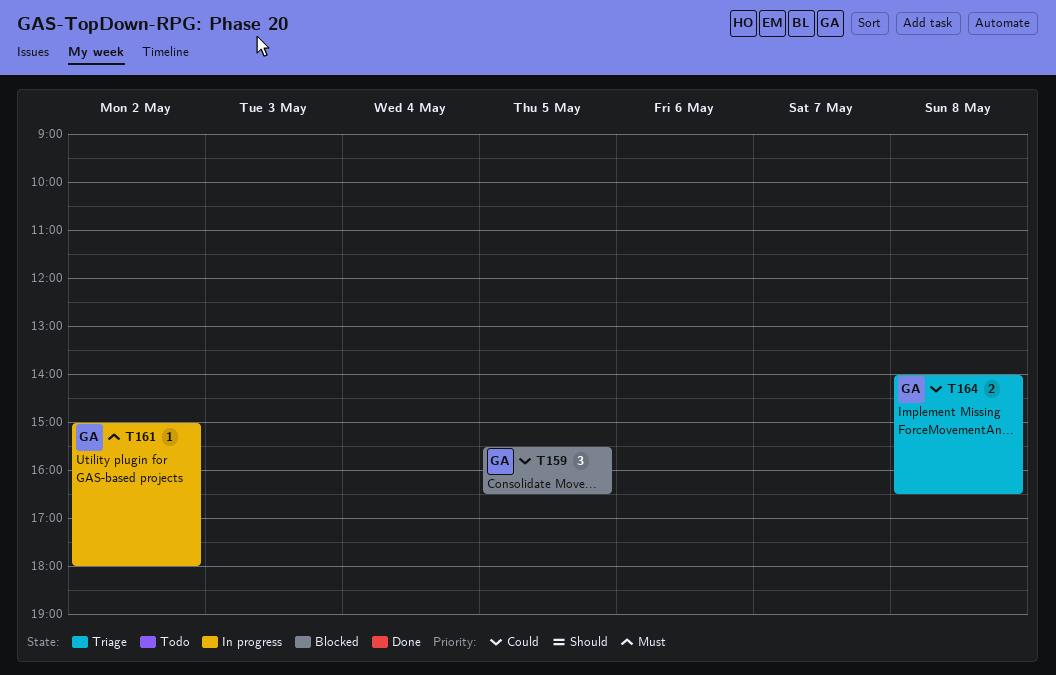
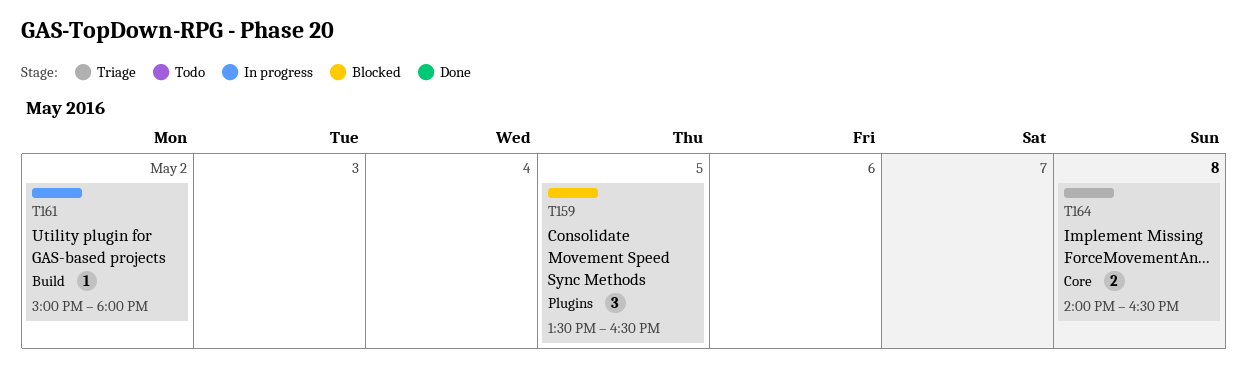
T159, begins: 15:30 -> 13:30

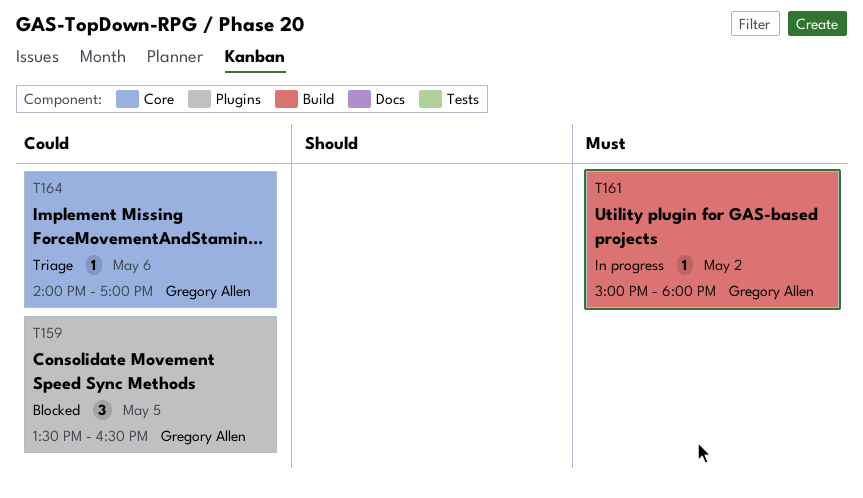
T164, estimate: 2 -> 1
T164, day: May 8 -> May 6
T164, ends: 16:30 -> 17:00

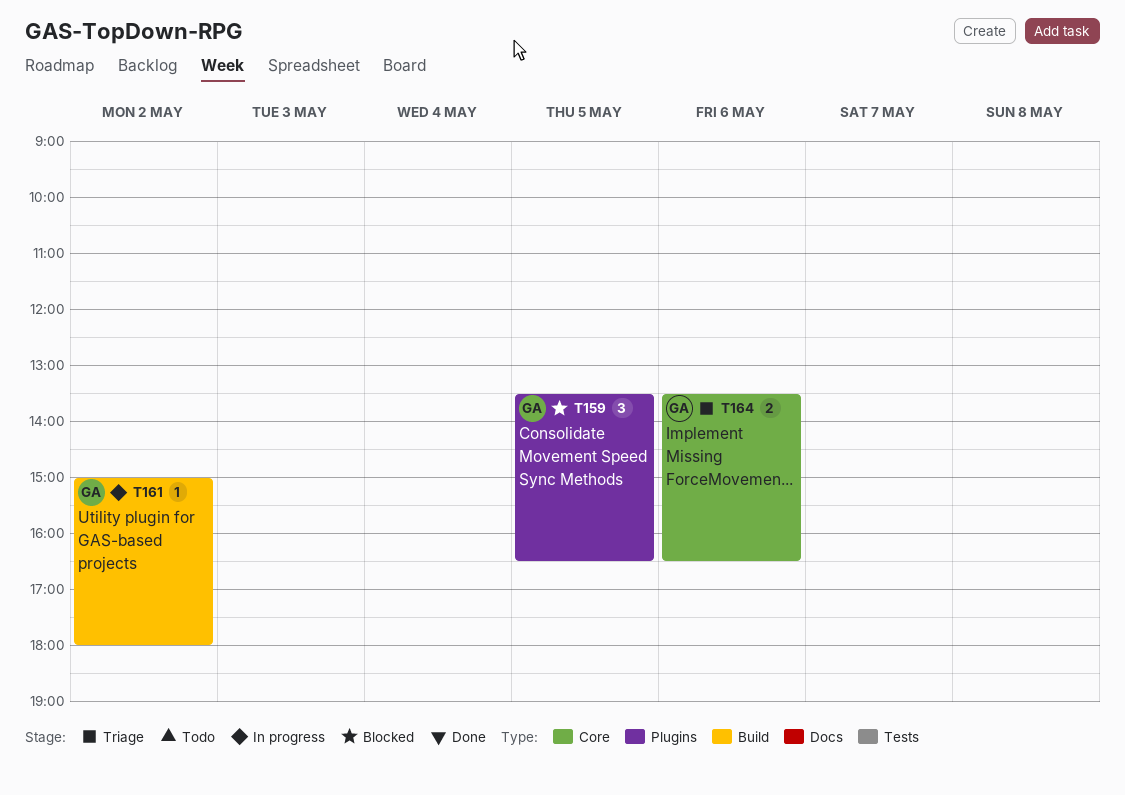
T164, estimate: 1 -> 2
T164, begins: 14:00 -> 13:30
T164, ends: 17:00 -> 16:30

